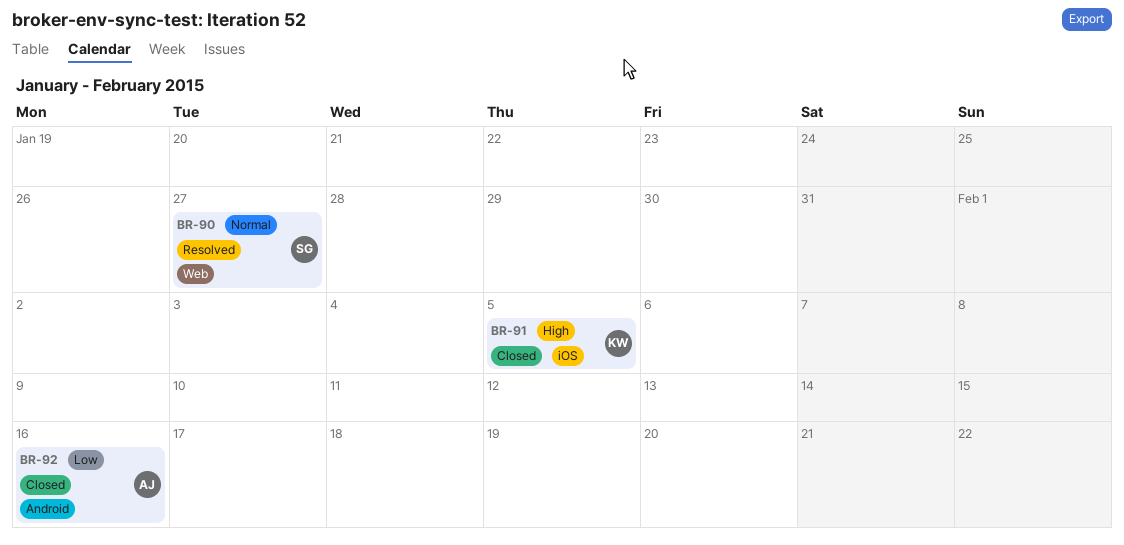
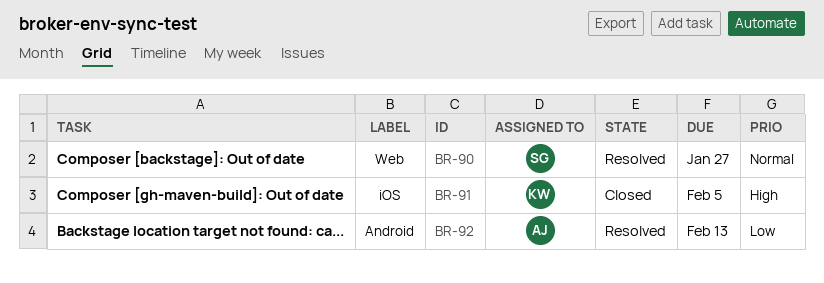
BR-92, status: Closed -> Resolved
BR-92, due: Feb 16 -> Feb 13

